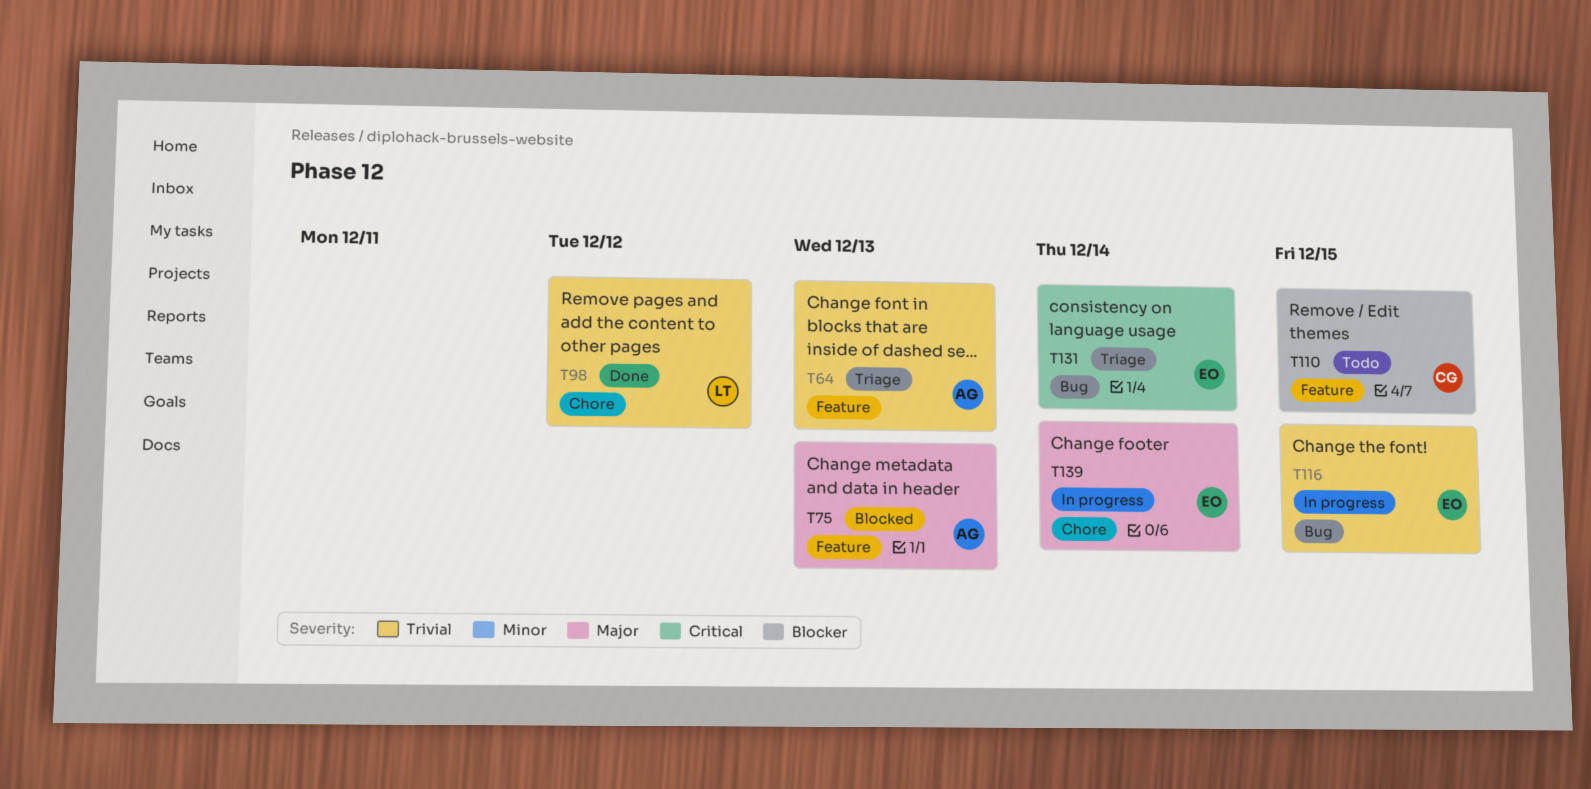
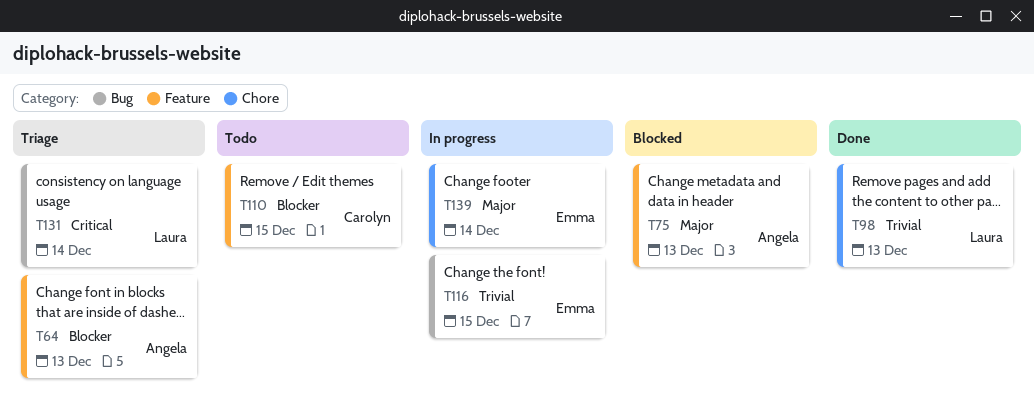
T64, priority: Trivial -> Blocker
T98, due: Dec 12 -> Dec 13
T131, owner: Emma -> Laura

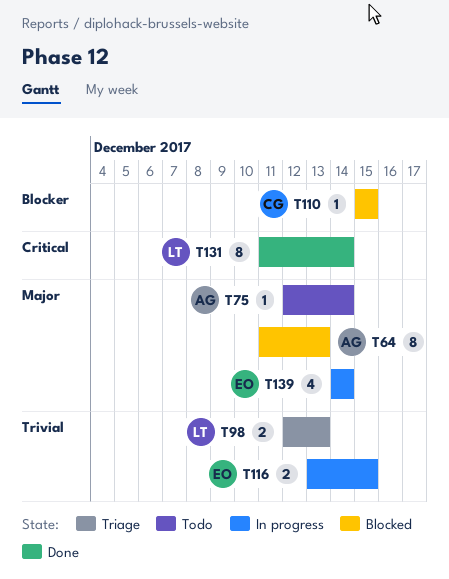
T64, status: Triage -> Blocked
T64, priority: Blocker -> Major
T75, status: Blocked -> Todo
T75, due: Dec 13 -> Dec 14
T98, status: Done -> Triage
T110, status: Todo -> Blocked
T131, status: Triage -> Done

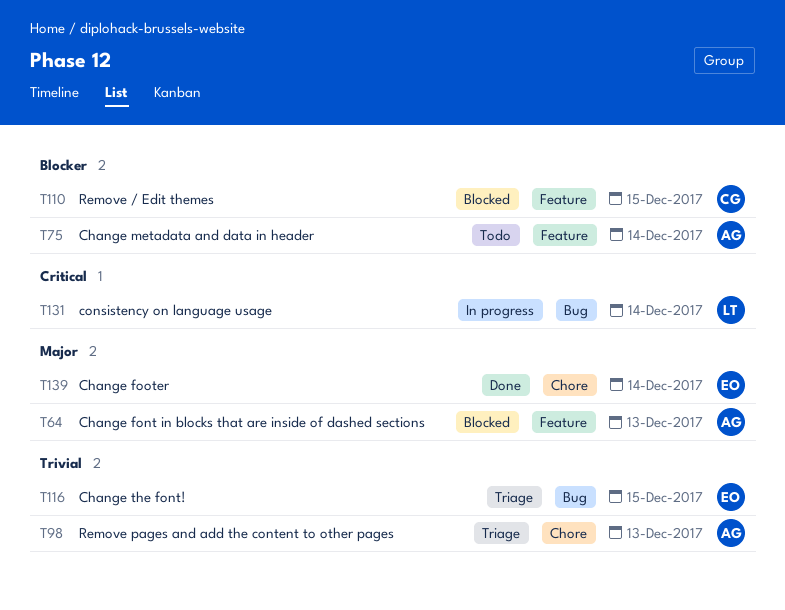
T75, priority: Major -> Blocker
T98, owner: LT -> AG
T116, status: In progress -> Triage
T131, status: Done -> In progress
T139, status: In progress -> Done

